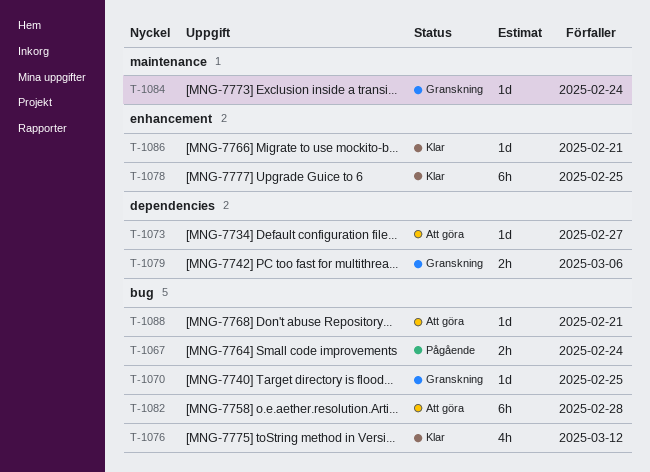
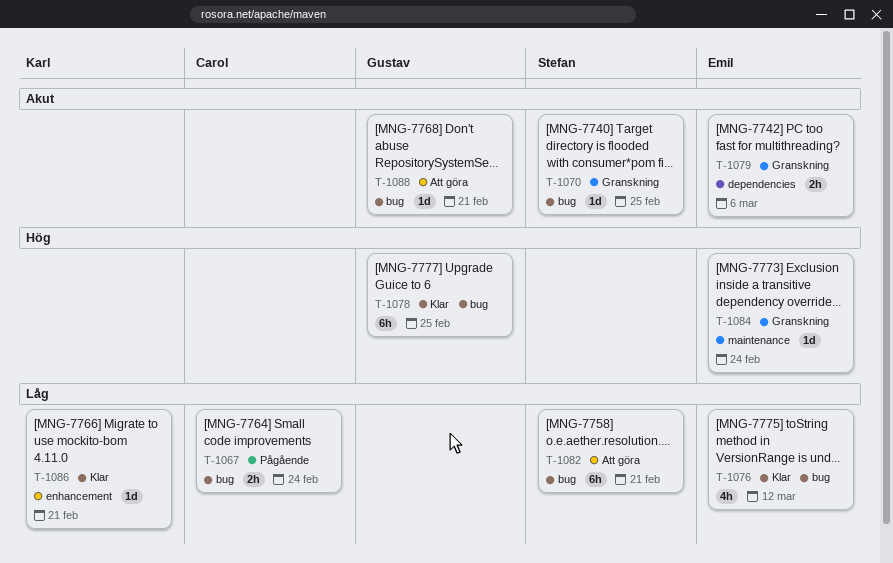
T-1073: present -> none
T-1078, label: enhancement -> bug
T-1082, due: Feb 28 -> Feb 21

